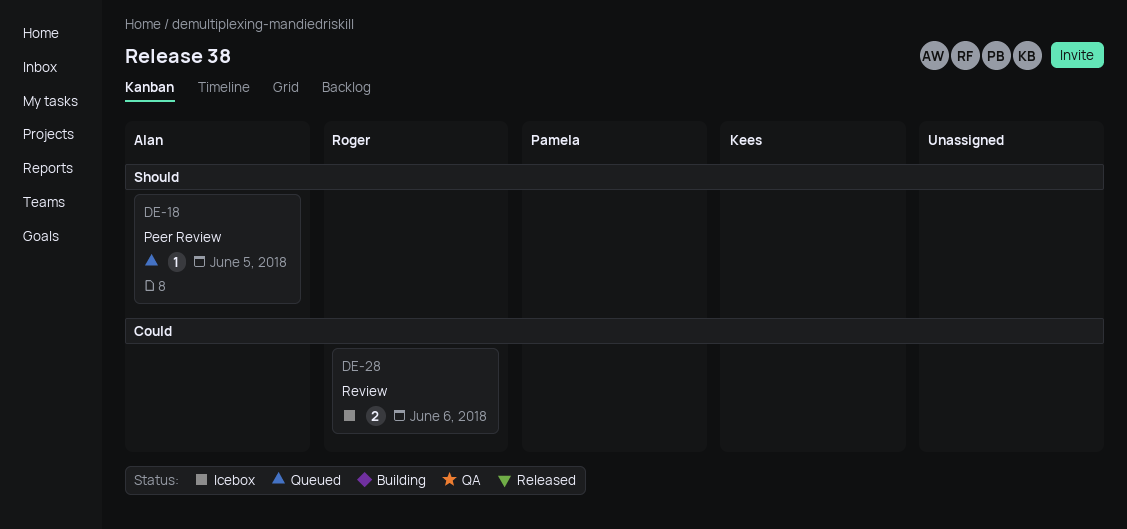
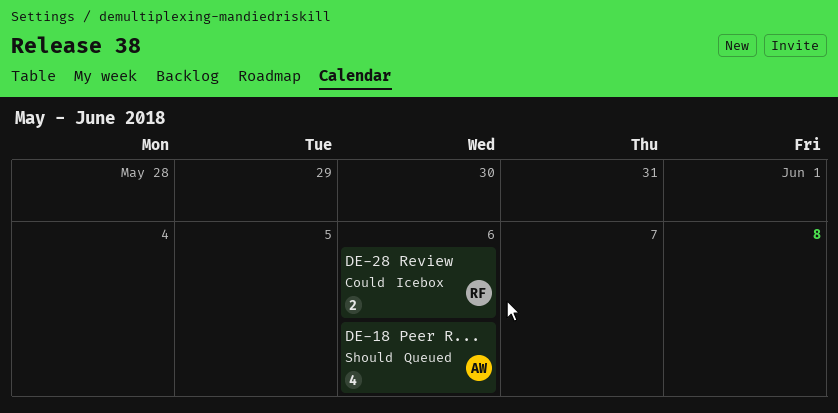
DE-18, estimate: 1 -> 4
DE-18, due: Jun 5 -> Jun 6

